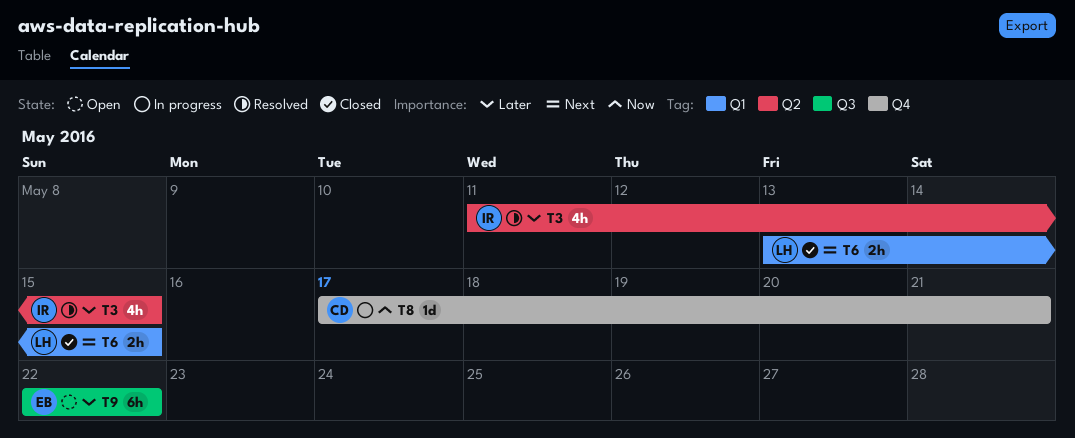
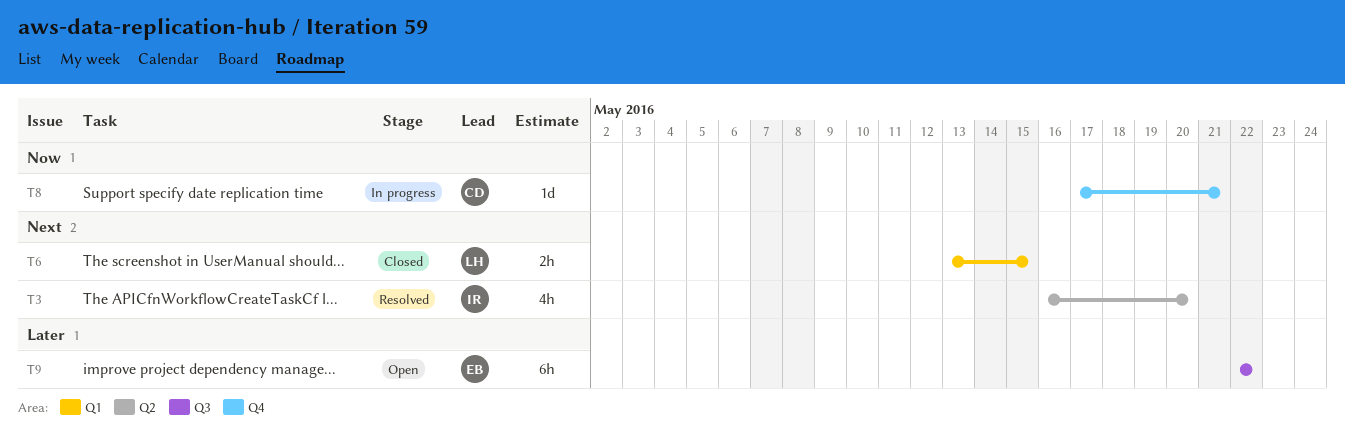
T3, priority: Later -> Next
T3, start: May 11 -> May 16
T3, due: May 15 -> May 20

